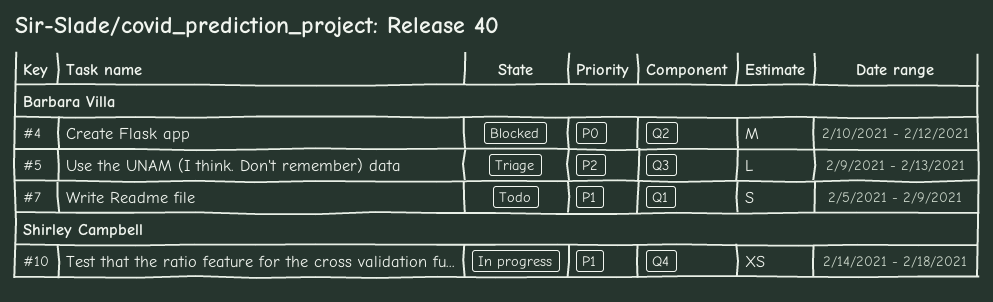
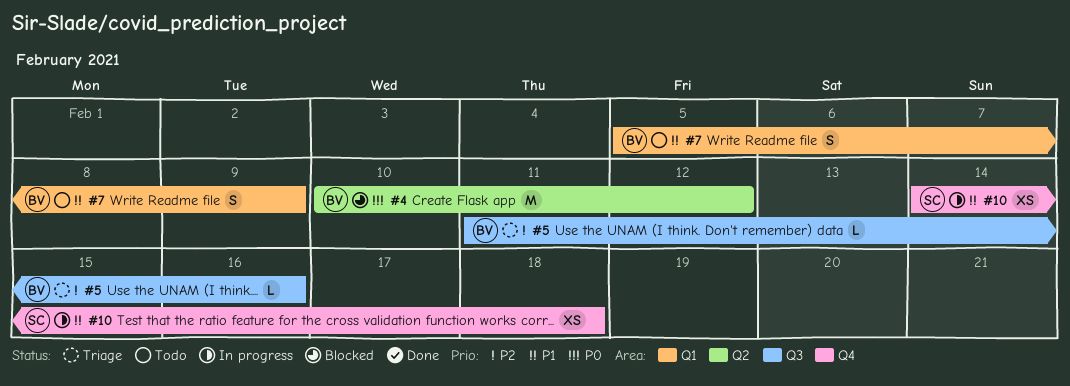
#5, start: Feb 9 -> Feb 11
#5, due: Feb 13 -> Feb 16

